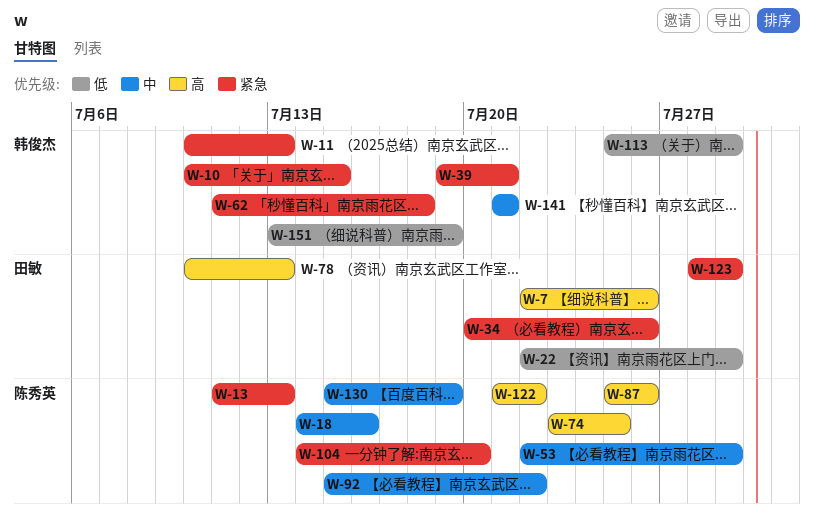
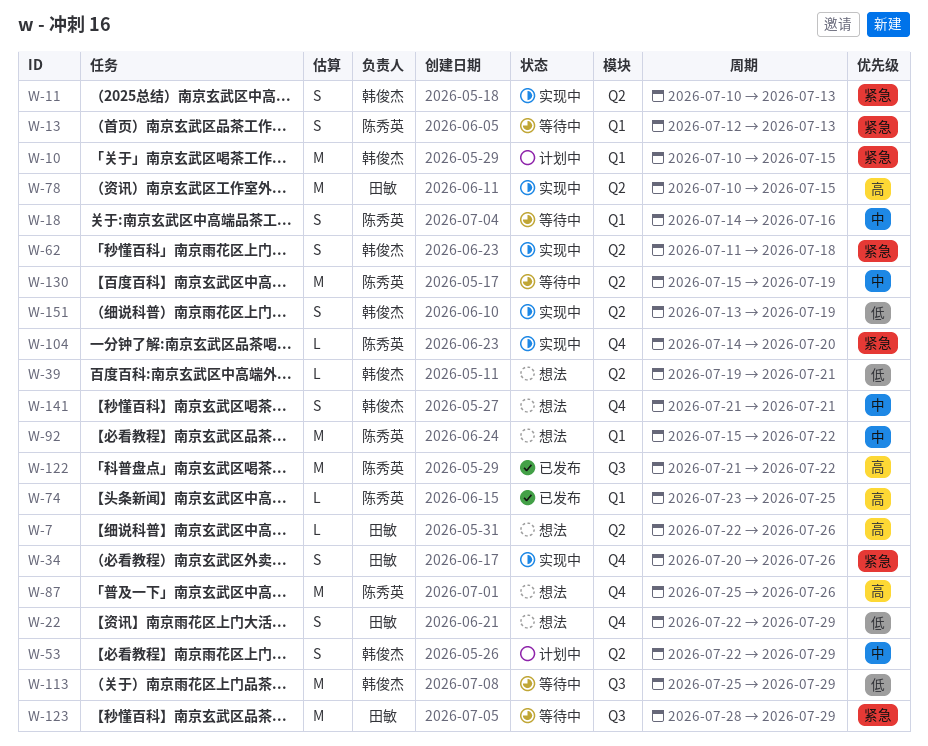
W-13, start: Jul 11 -> Jul 12
W-39, priority: 紧急 -> 低
W-53, owner: 陈秀英 -> 韩俊杰
W-78, due: Jul 13 -> Jul 15

